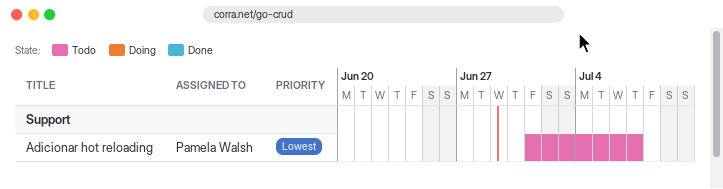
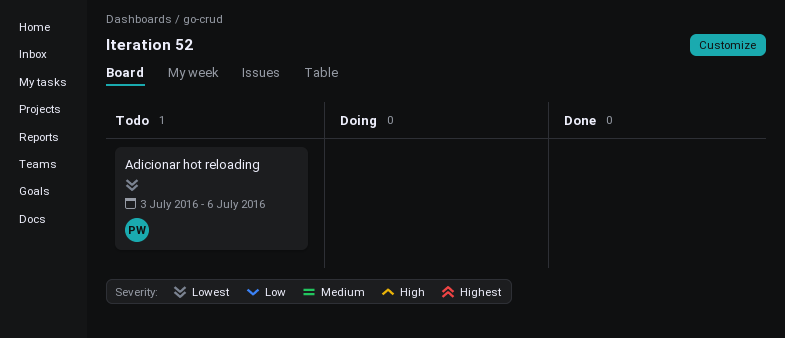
Adicionar hot reloading, start: Jul 1 -> Jul 3
Adicionar hot reloading, due: Jul 7 -> Jul 6

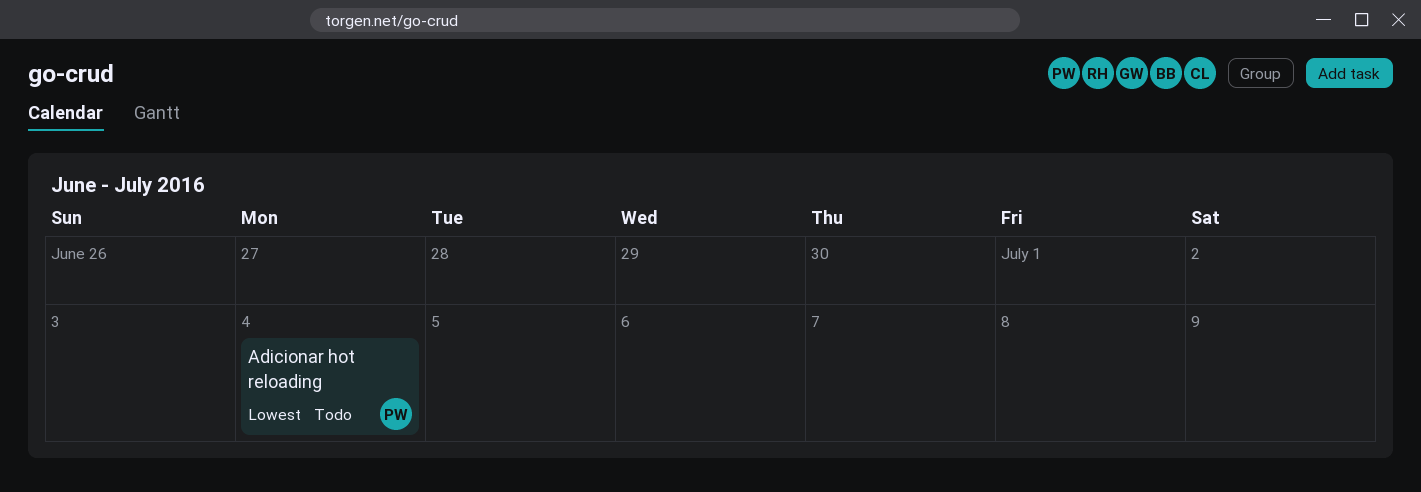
Adicionar hot reloading, due: Jul 6 -> Jul 4

